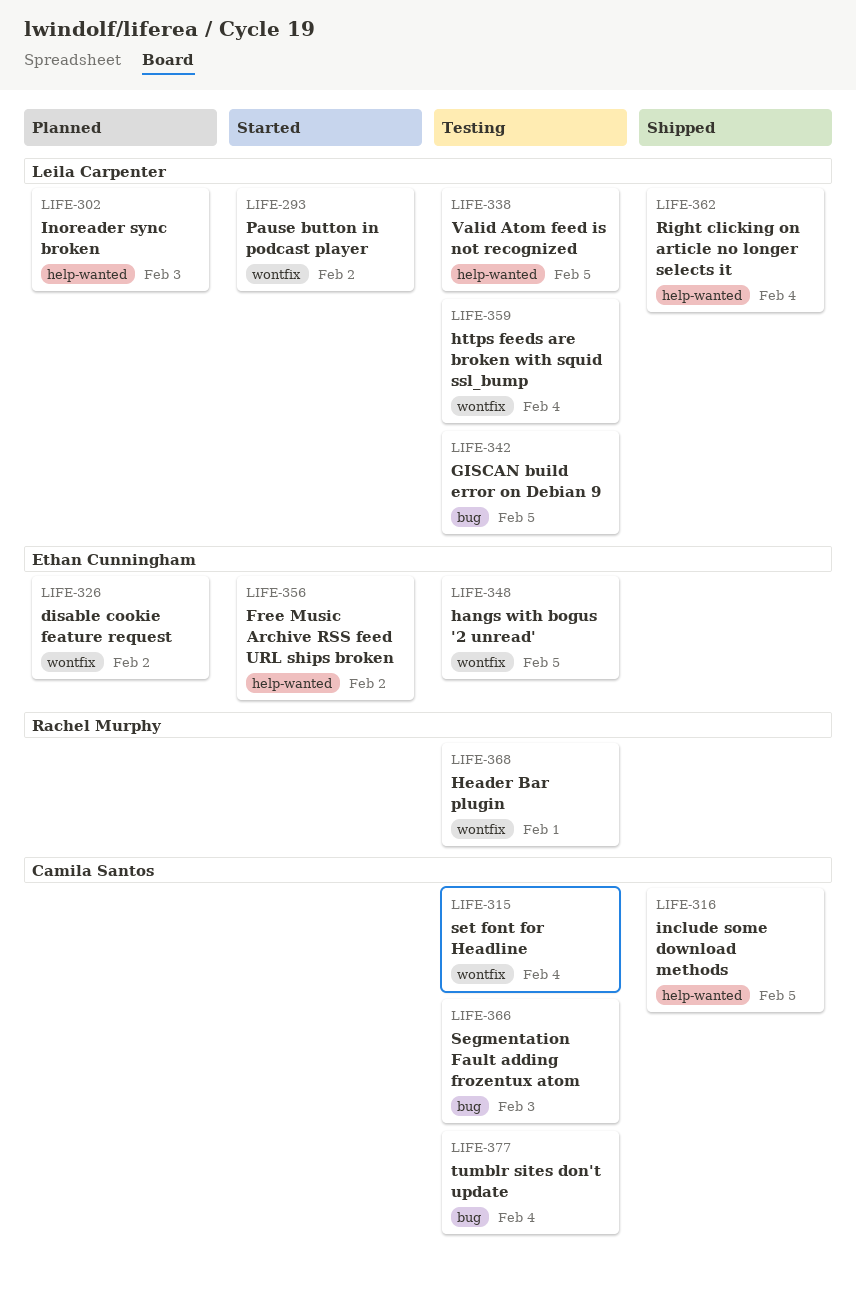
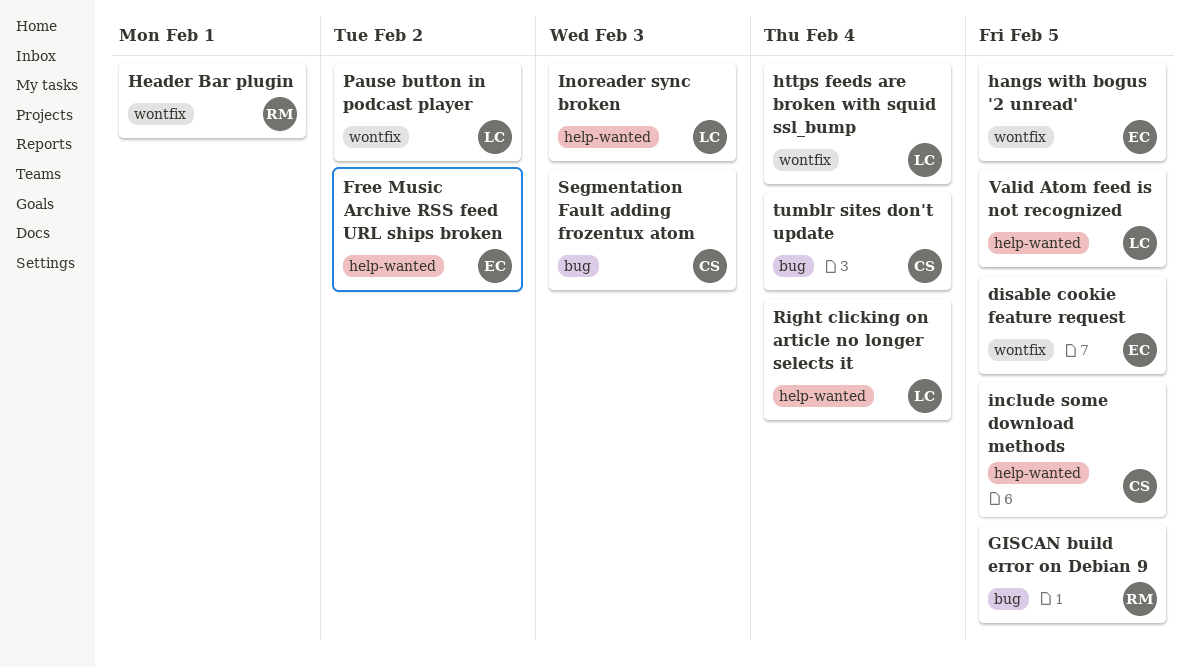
disable cookie feature request, due: Feb 2 -> Feb 5
GISCAN build error on Debian 9, owner: Leila Carpenter -> Rachel Murphy
set font for Headline: present -> none

